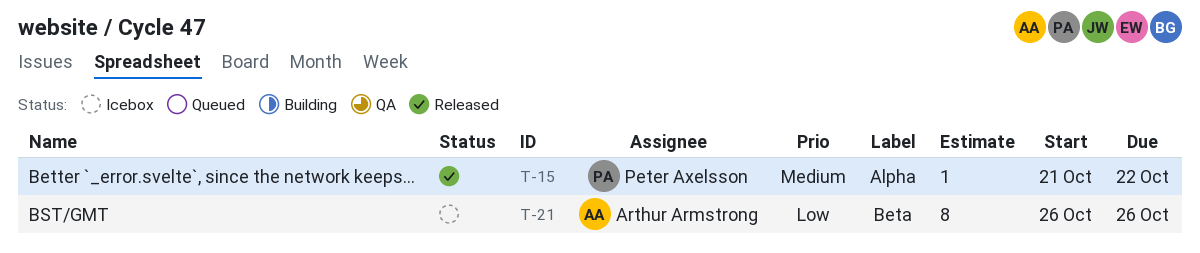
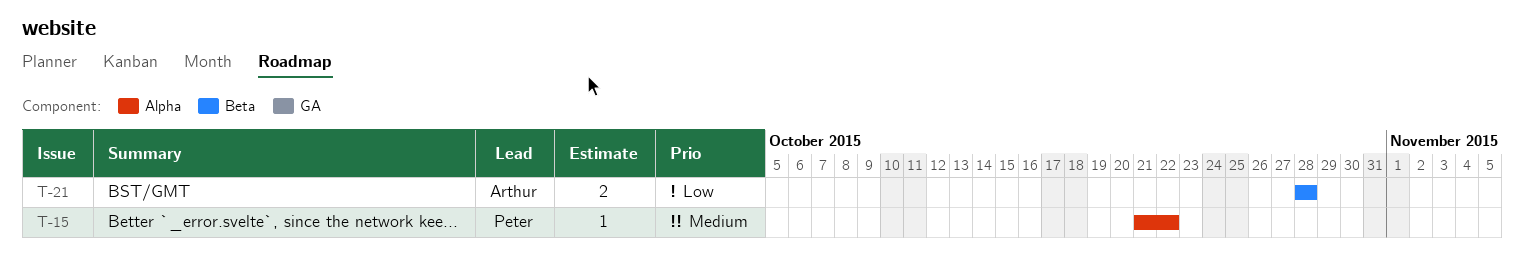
T-21, estimate: 8 -> 2
T-21, start: Oct 26 -> Oct 28
T-21, due: Oct 26 -> Oct 28

